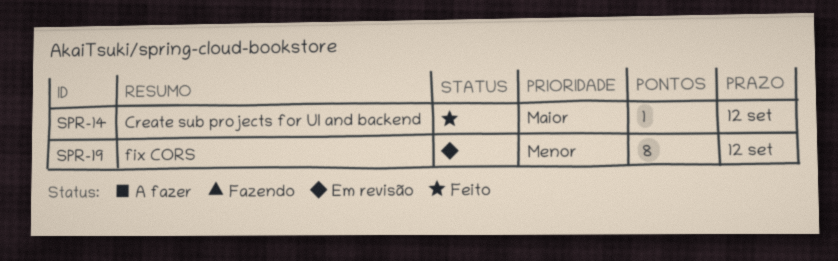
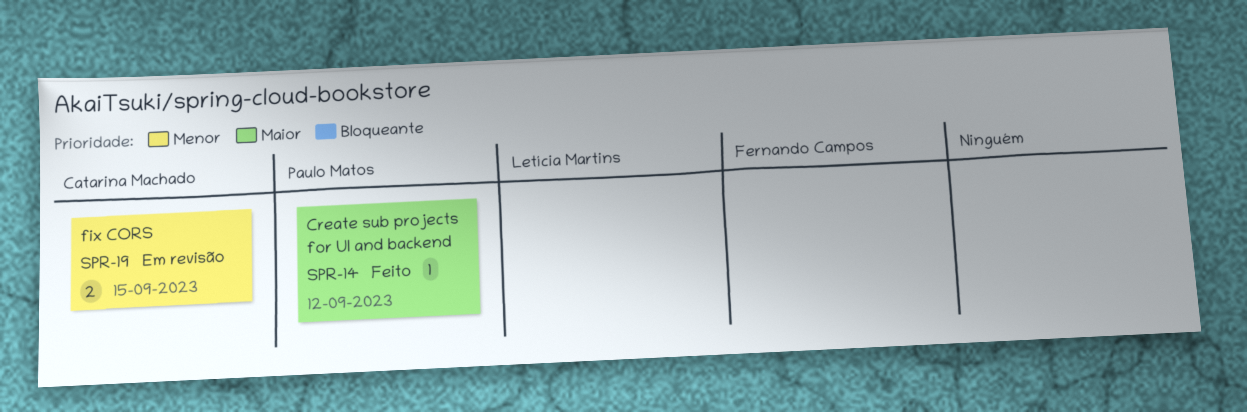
SPR-19, estimate: 8 -> 2
SPR-19, due: Sep 12 -> Sep 15

